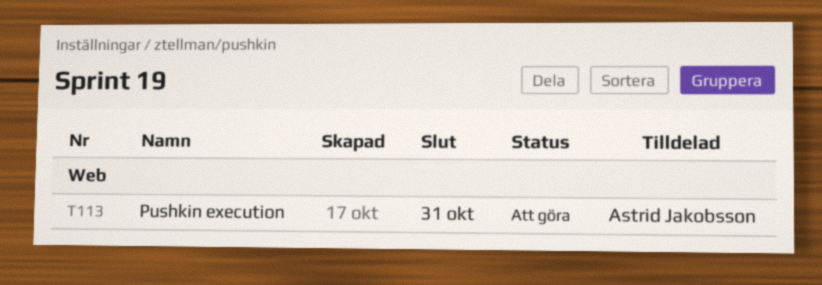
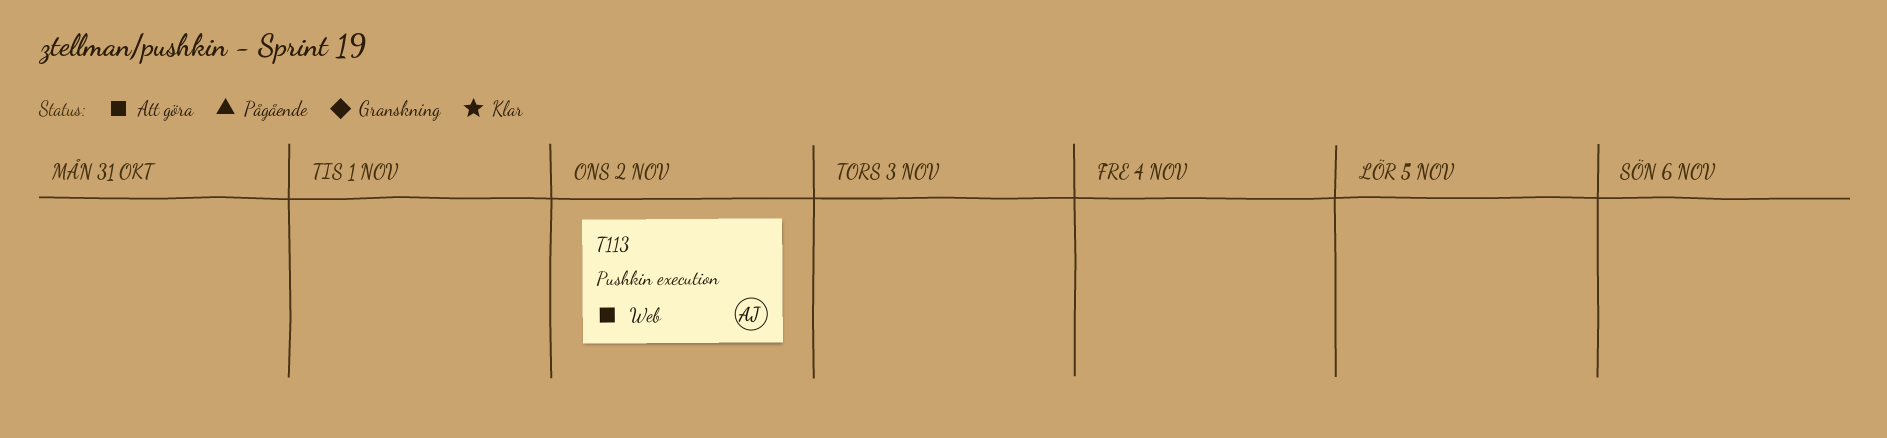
T113, due: Oct 31 -> Nov 2

